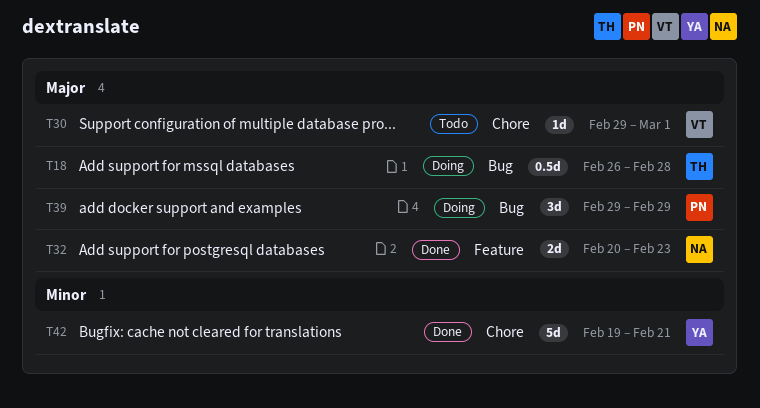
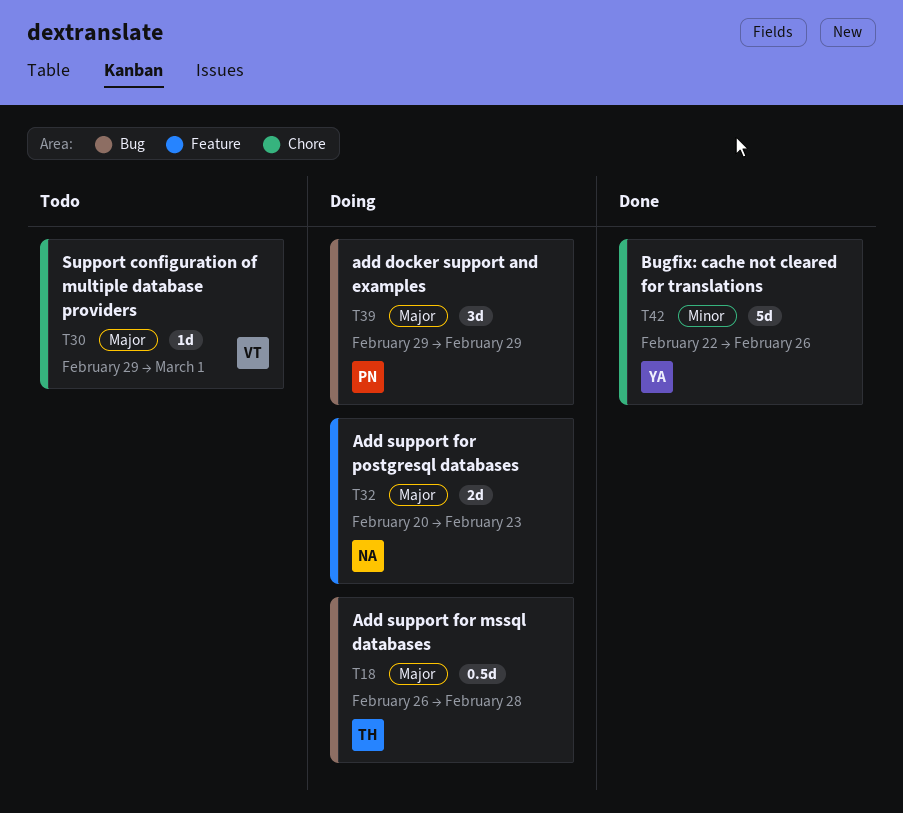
T32, status: Done -> Doing
T42, start: Feb 19 -> Feb 22
T42, due: Feb 21 -> Feb 26

